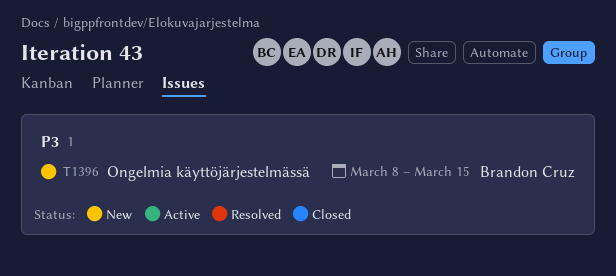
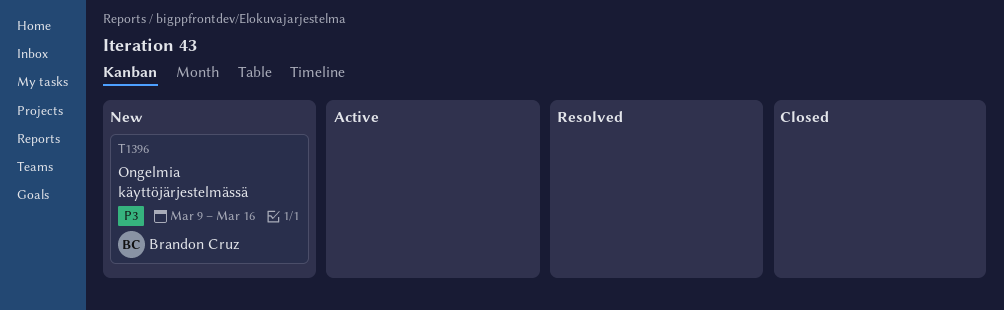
T1396, start: Mar 8 -> Mar 9
T1396, due: Mar 15 -> Mar 16

